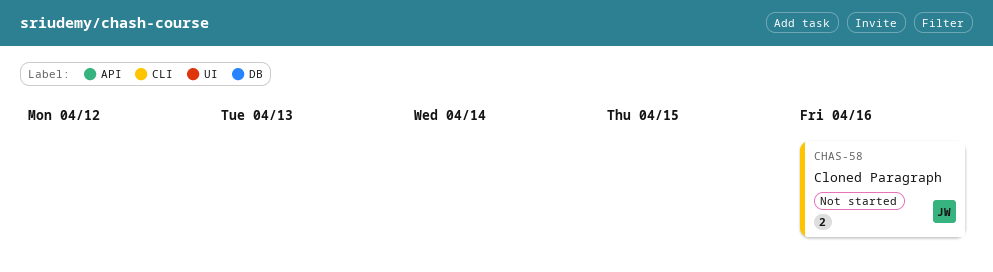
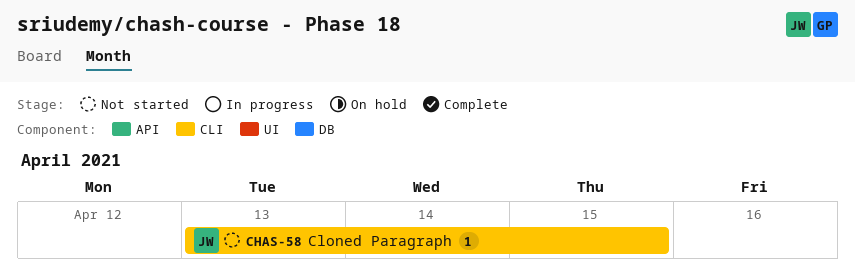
CHAS-58, estimate: 2 -> 1
CHAS-58, due: Apr 16 -> Apr 15

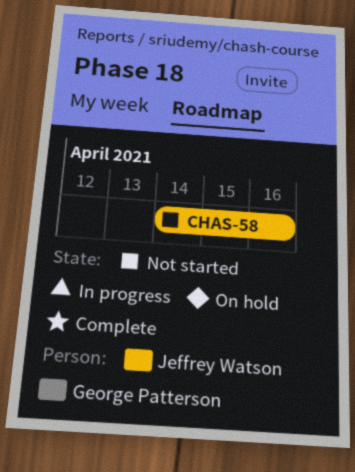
CHAS-58, start: Apr 13 -> Apr 14
CHAS-58, due: Apr 15 -> Apr 16

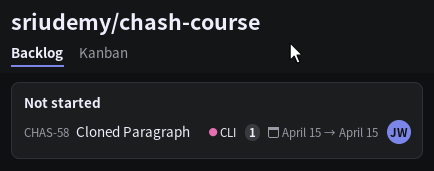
CHAS-58, start: Apr 14 -> Apr 15
CHAS-58, due: Apr 16 -> Apr 15

